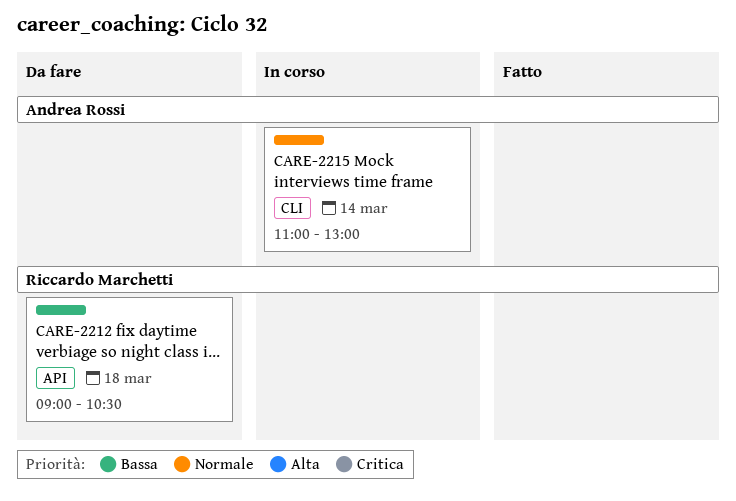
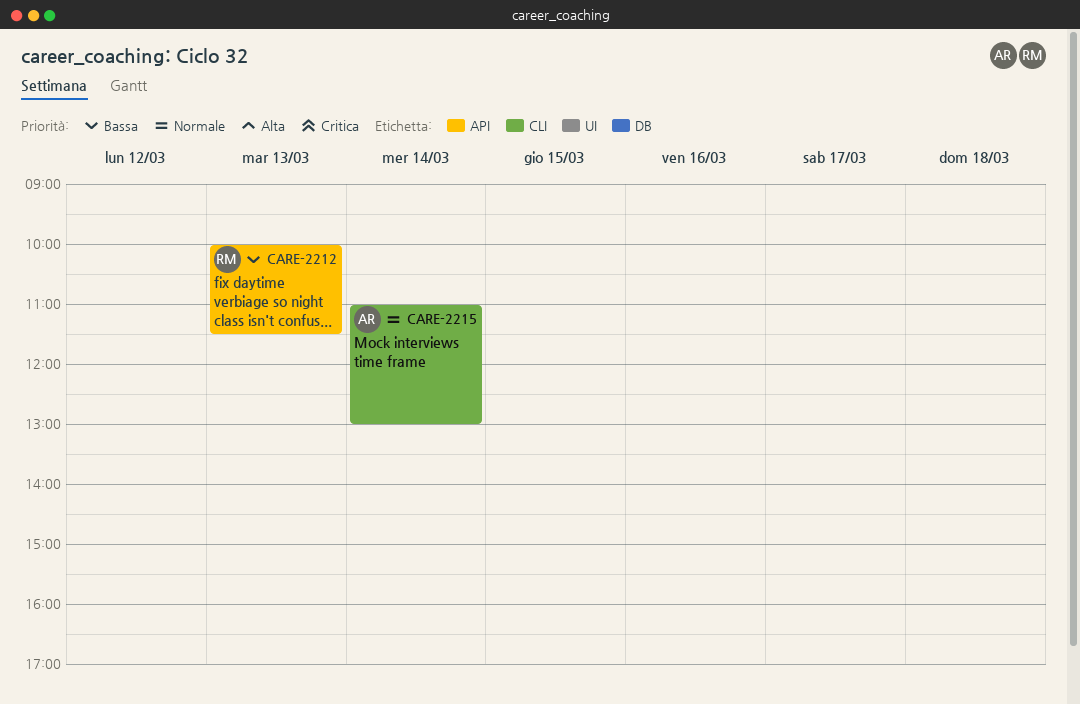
CARE-2212, day: Mar 18 -> Mar 13
CARE-2212, begins: 09:00 -> 10:00
CARE-2212, ends: 10:30 -> 11:30

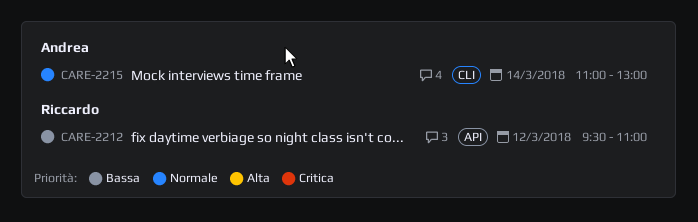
CARE-2212, day: Mar 13 -> Mar 12
CARE-2212, begins: 10:00 -> 09:30
CARE-2212, ends: 11:30 -> 11:00

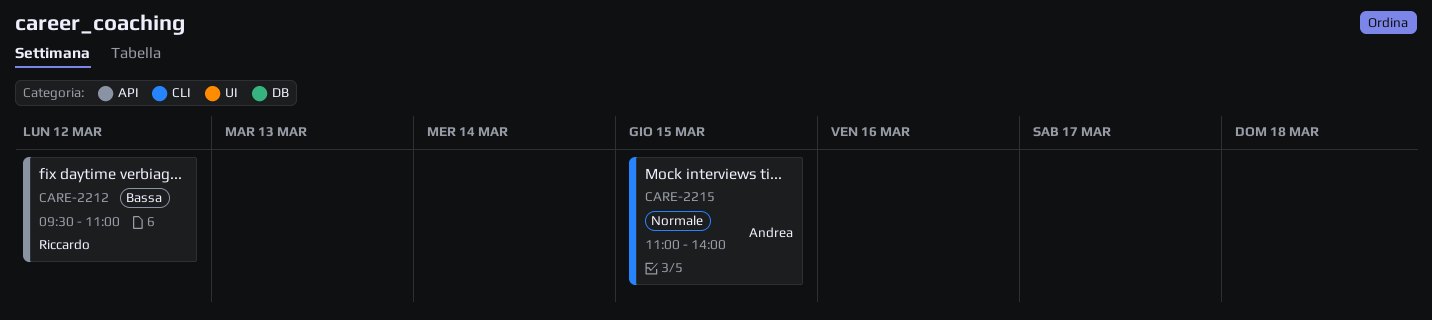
CARE-2215, day: Mar 14 -> Mar 15
CARE-2215, ends: 13:00 -> 14:00

